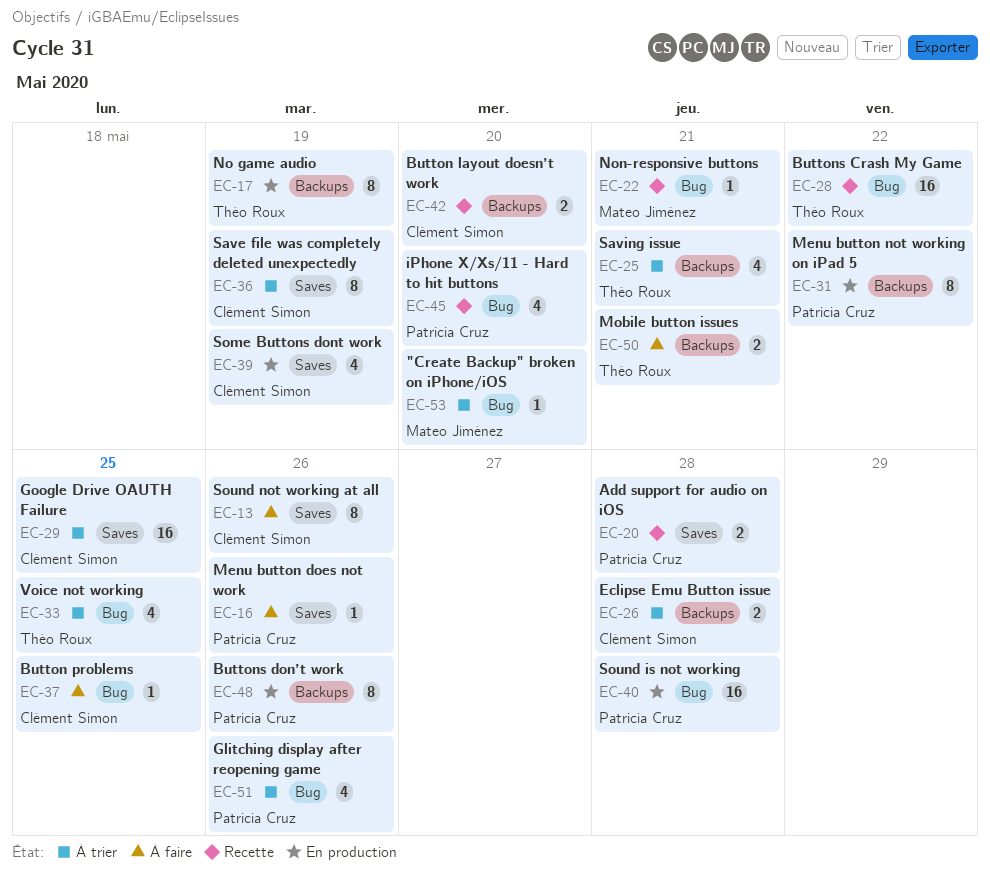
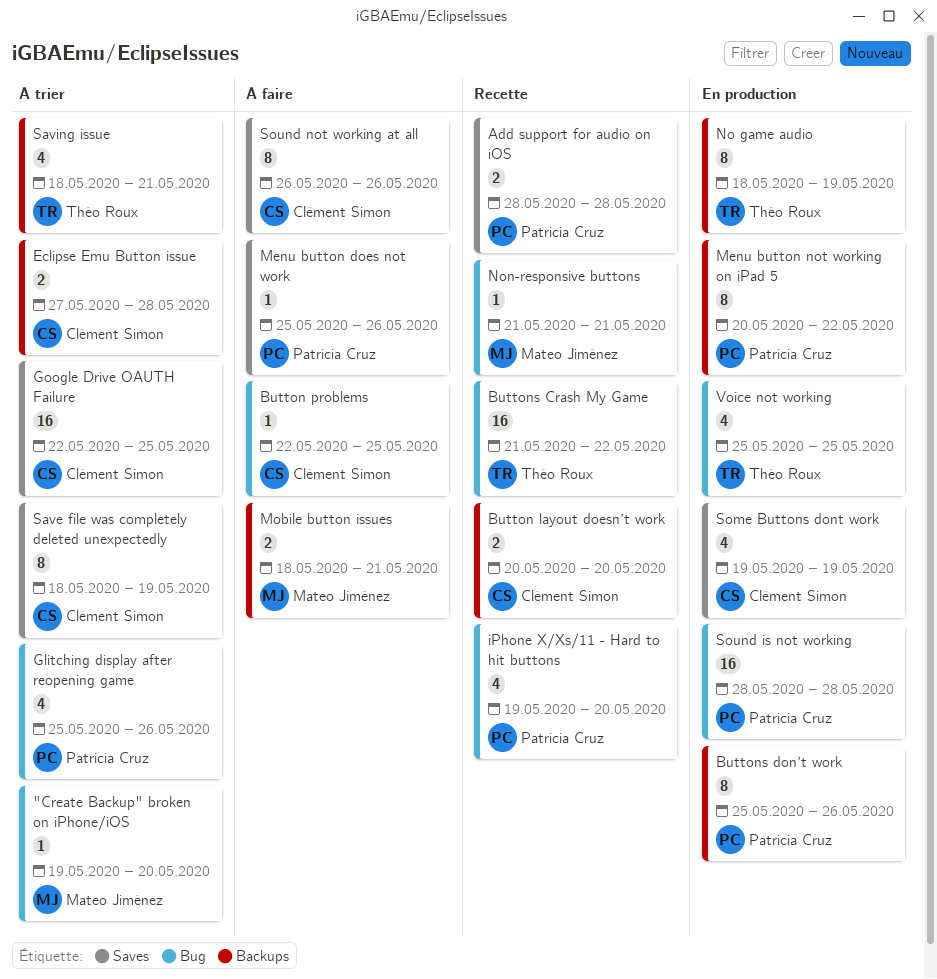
Mobile button issues, owner: Théo Roux -> Mateo Jiménez
Voice not working, status: À trier -> En production

